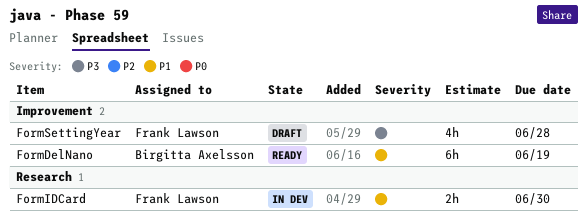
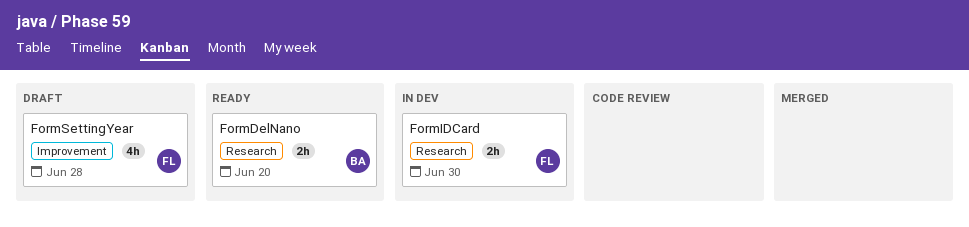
FormDelNano, label: Improvement -> Research
FormDelNano, estimate: 6h -> 2h
FormDelNano, due: Jun 19 -> Jun 20

